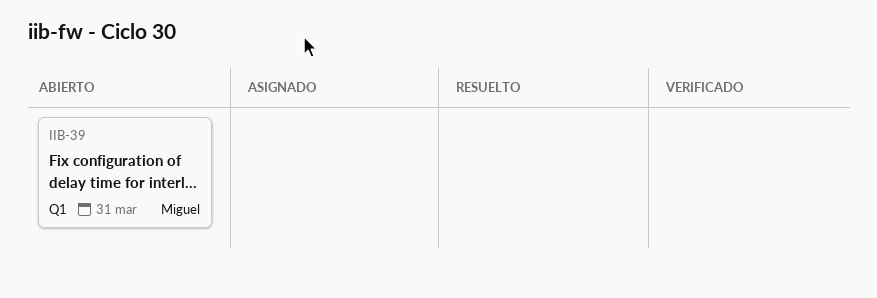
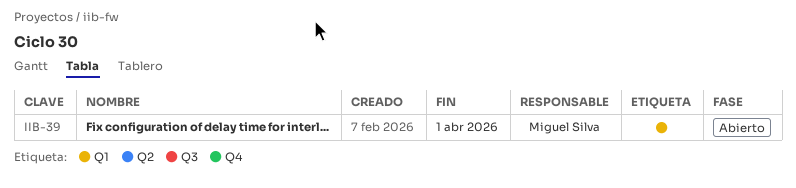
IIB-39, due: Mar 31 -> Apr 1

